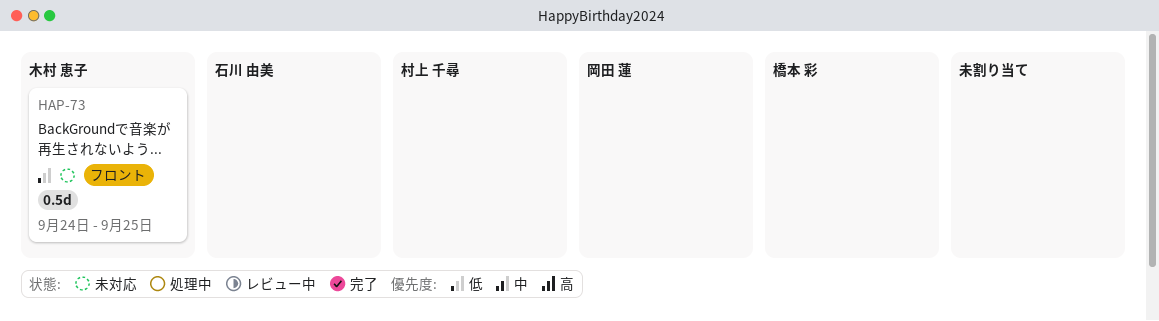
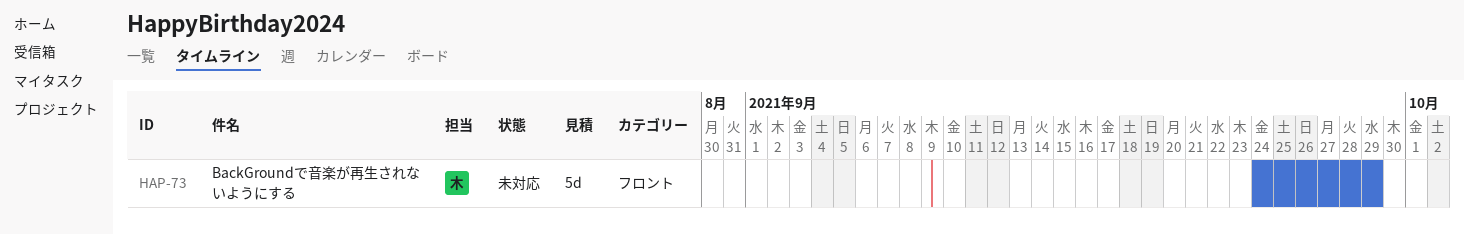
HAP-73, estimate: 0.5d -> 5d
HAP-73, due: Sep 25 -> Sep 29

